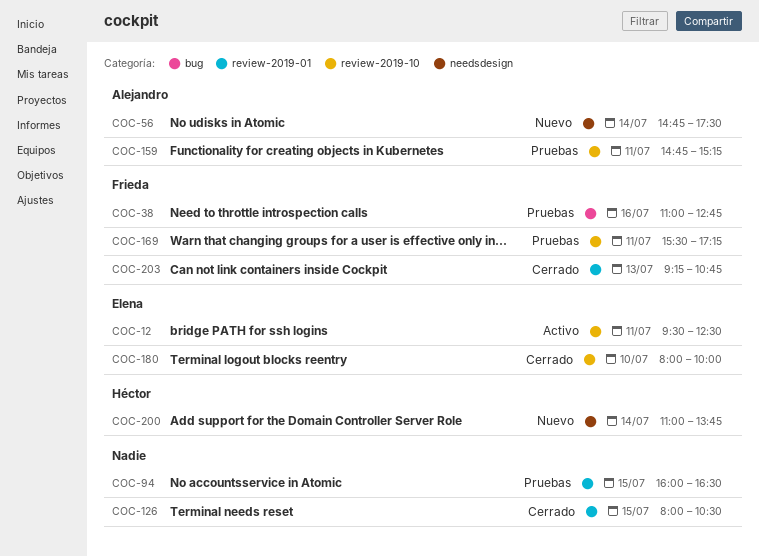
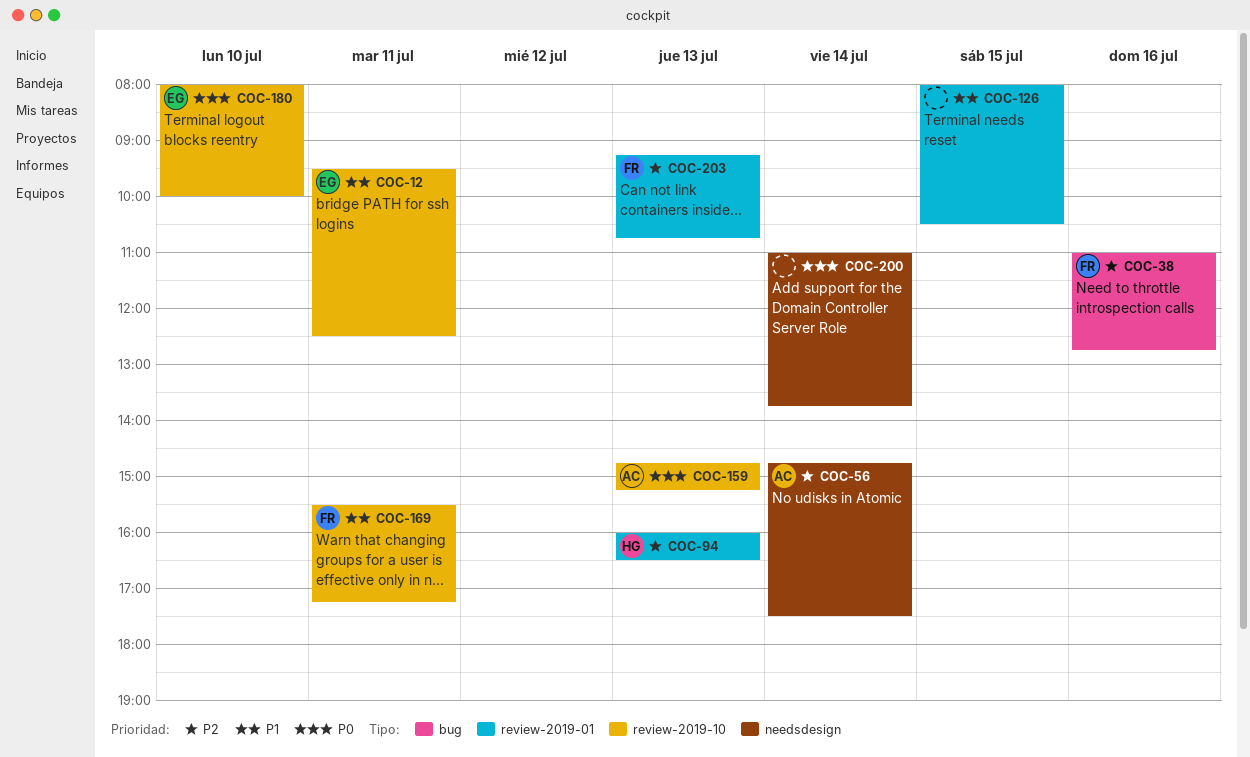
COC-94, owner: none -> Héctor
COC-94, day: Jul 15 -> Jul 13
COC-159, day: Jul 11 -> Jul 13
COC-200, owner: Héctor -> none

